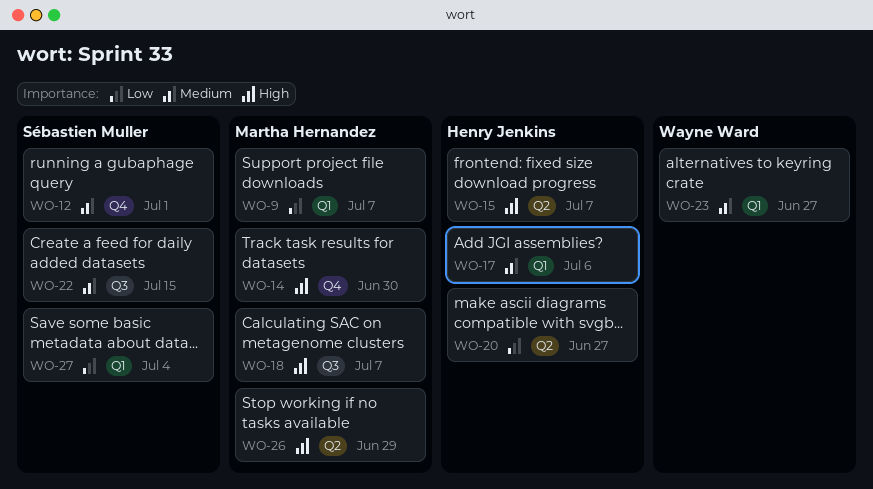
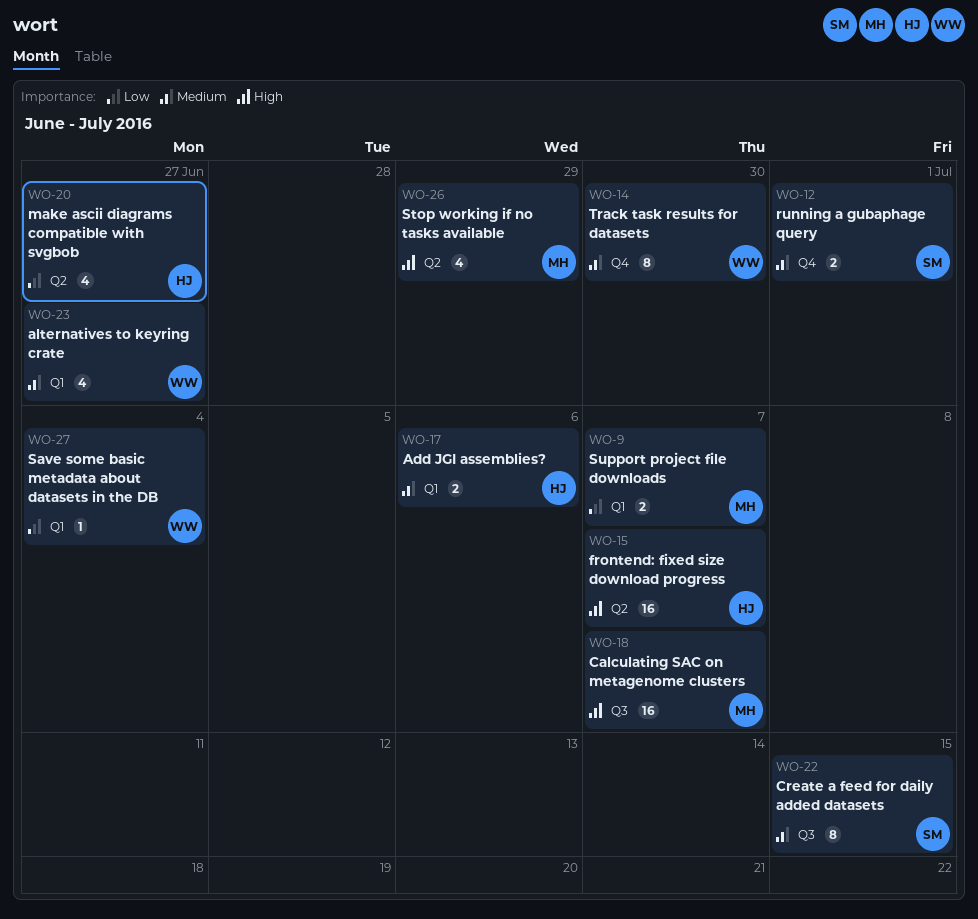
WO-14, owner: Martha Hernandez -> Wayne Ward
WO-14, priority: High -> Medium
WO-27, owner: Sébastien Muller -> Wayne Ward

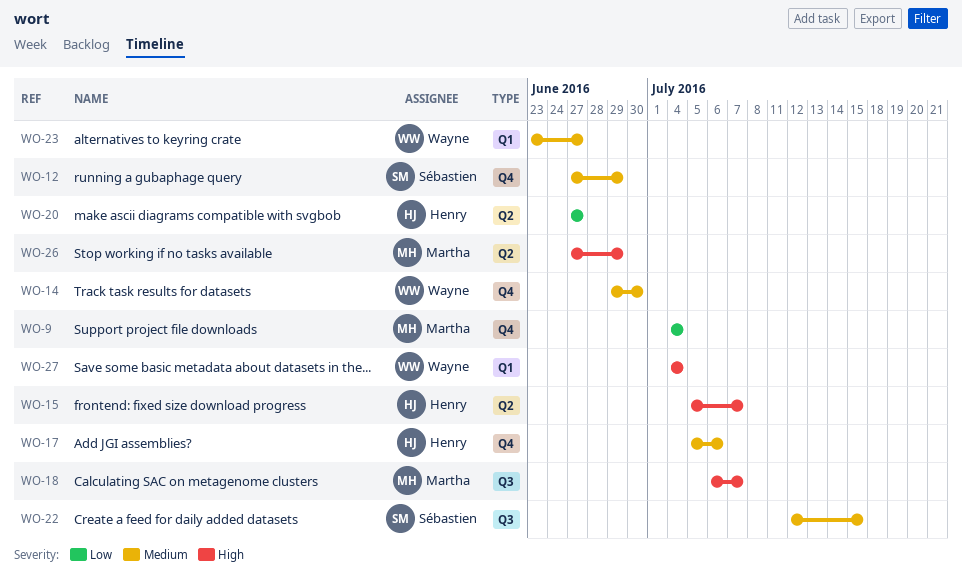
WO-9, label: Q1 -> Q4
WO-9, due: Jul 7 -> Jul 4
WO-12, due: Jul 1 -> Jun 29
WO-17, label: Q1 -> Q4
WO-27, priority: Low -> High

